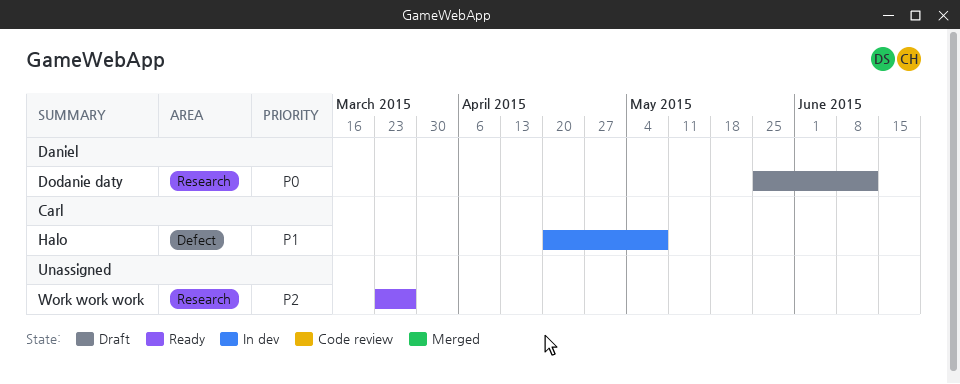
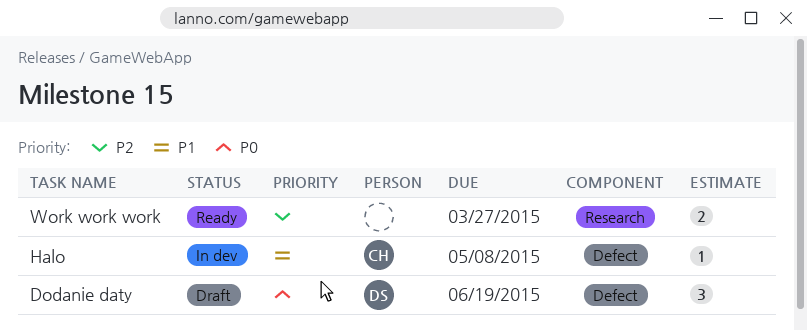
Dodanie daty, label: Research -> Defect
Dodanie daty, due: Jun 12 -> Jun 19

